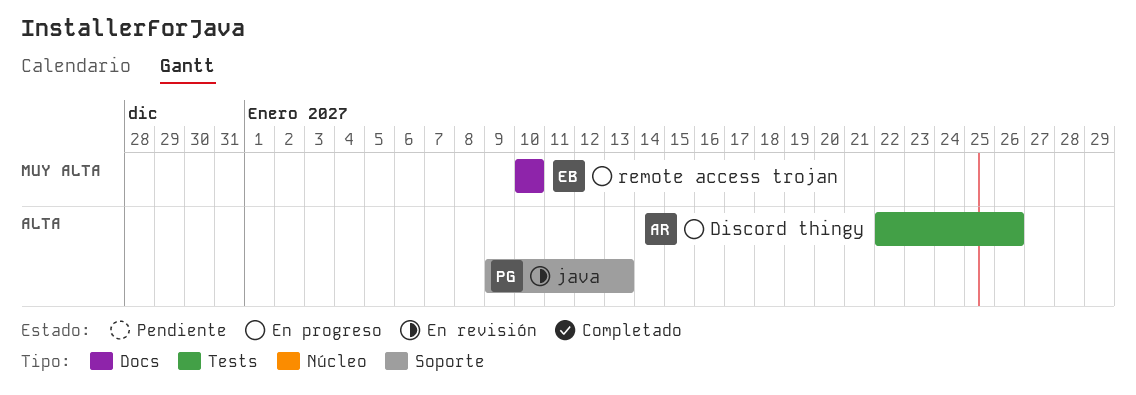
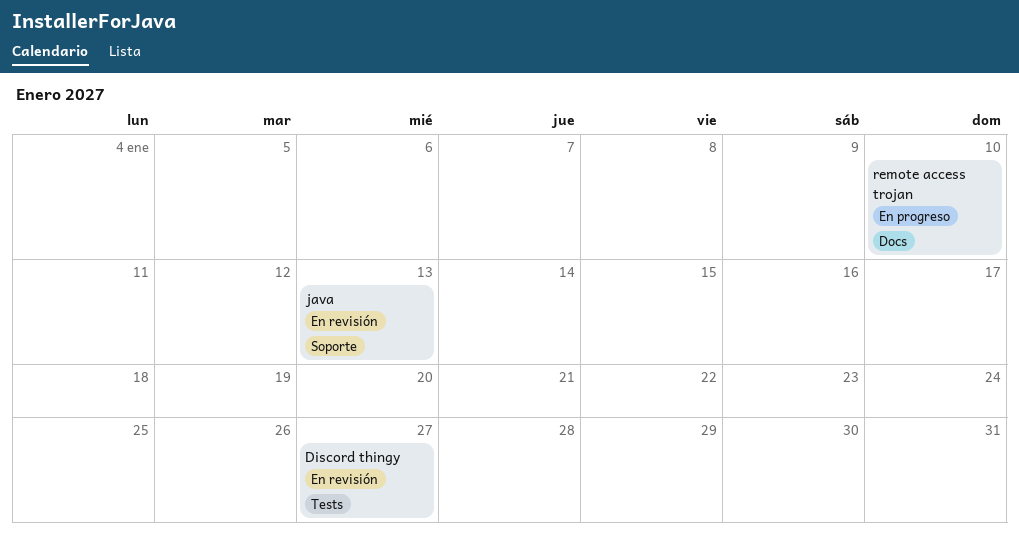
Discord thingy, status: En progreso -> En revisión
Discord thingy, due: Jan 26 -> Jan 27

